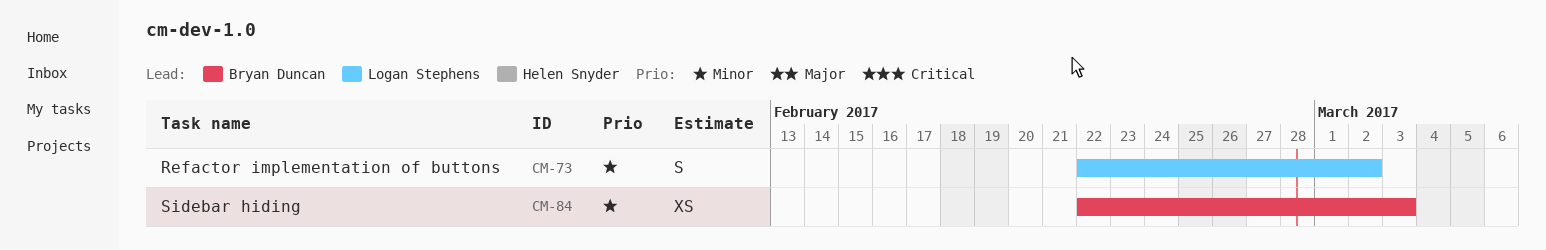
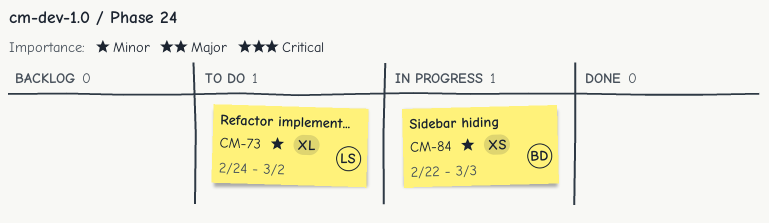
CM-73, estimate: S -> XL
CM-73, start: Feb 22 -> Feb 24

